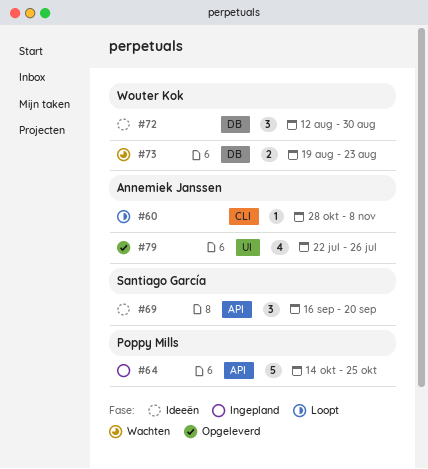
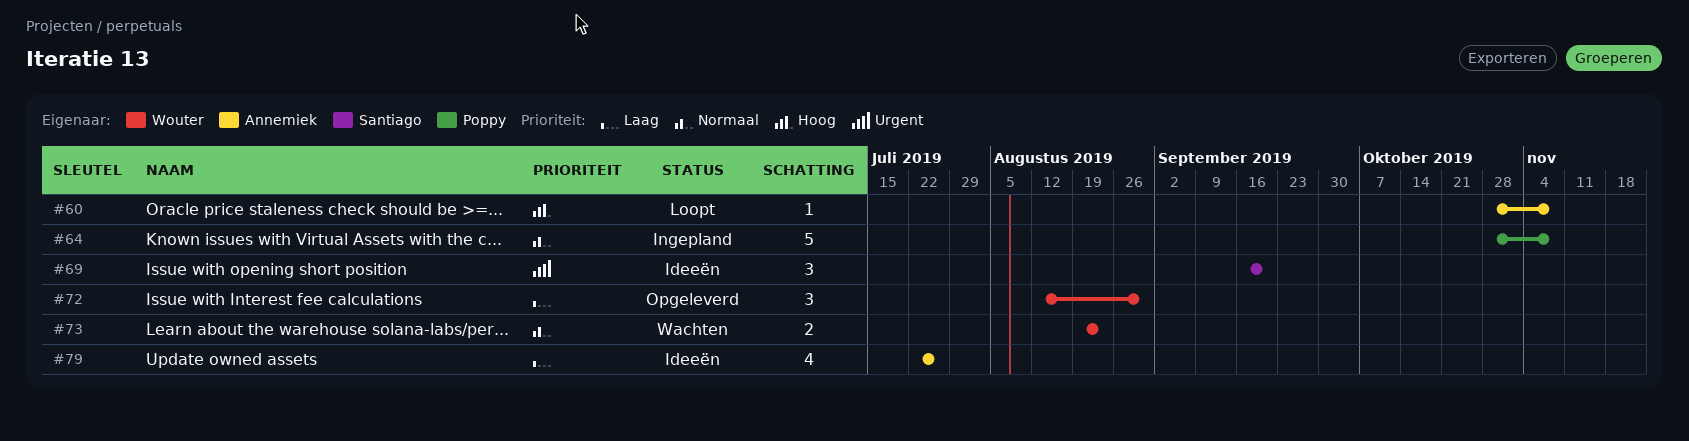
#64, start: Oct 14 -> Oct 28
#64, due: Oct 25 -> Nov 8
#72, status: Ideeën -> Opgeleverd
#79, status: Opgeleverd -> Ideeën

